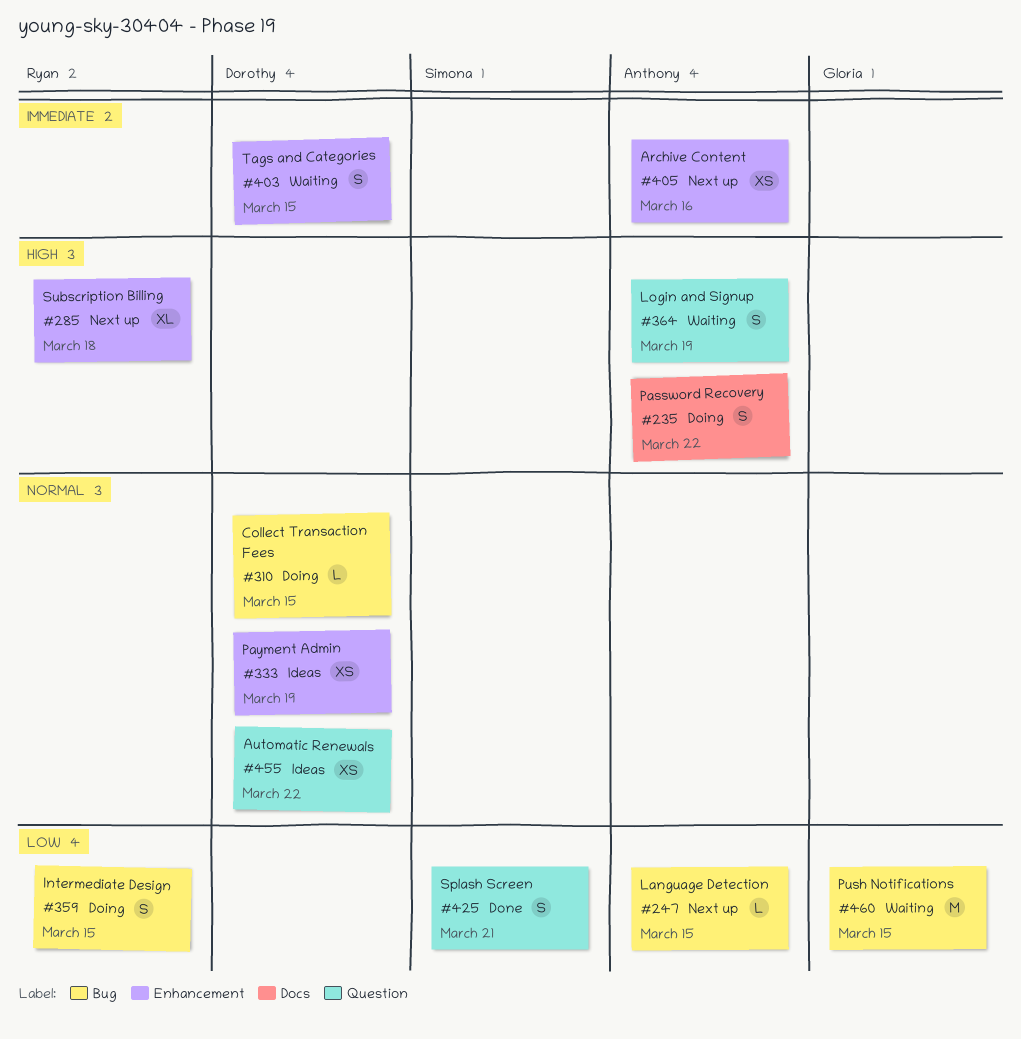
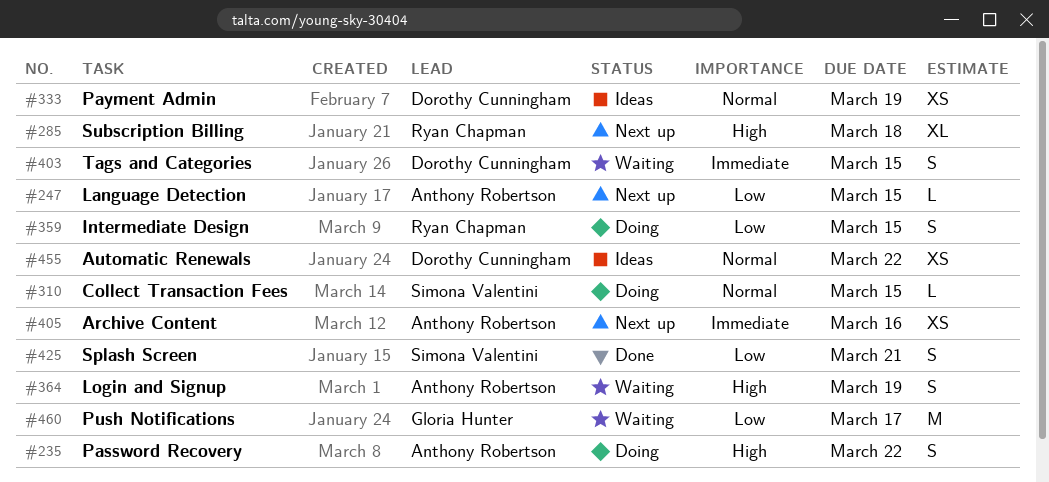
#310, owner: Dorothy Cunningham -> Simona Valentini
#460, due: Mar 15 -> Mar 17

